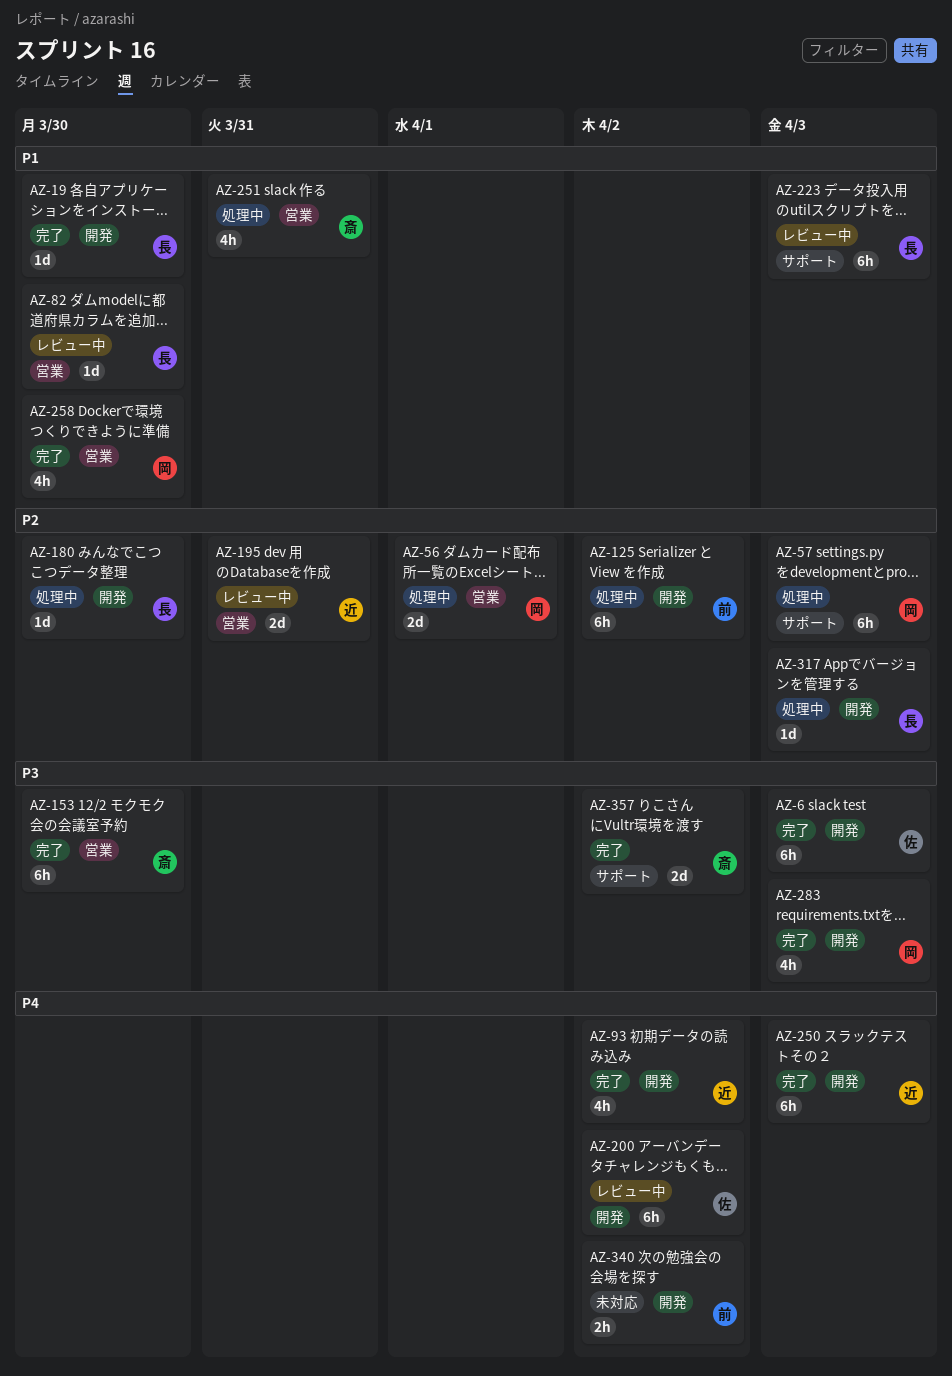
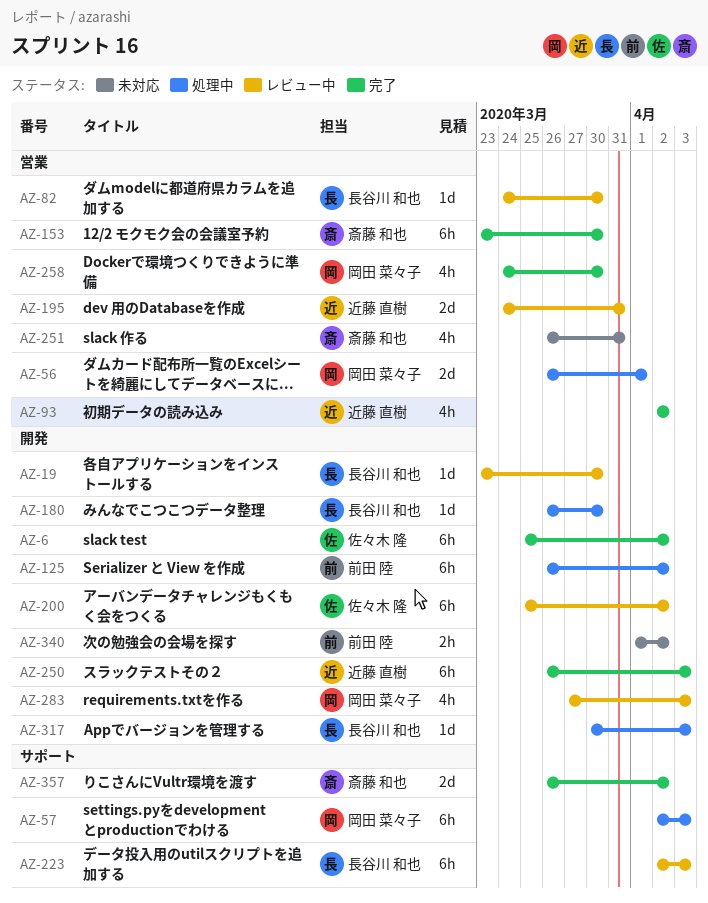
AZ-6, due: Apr 3 -> Apr 2
AZ-19, status: 完了 -> レビュー中
AZ-93, label: 開発 -> 営業
AZ-251, status: 処理中 -> 未対応
AZ-283, status: 完了 -> レビュー中

